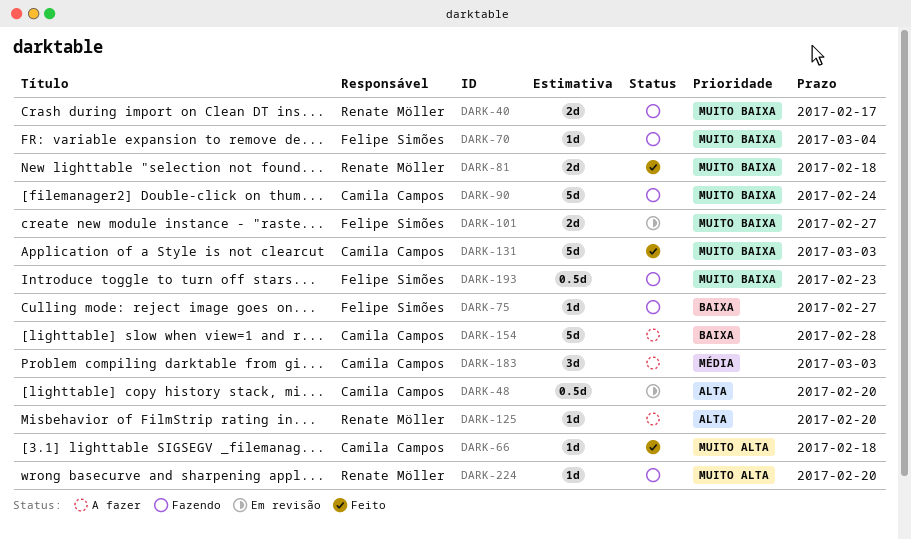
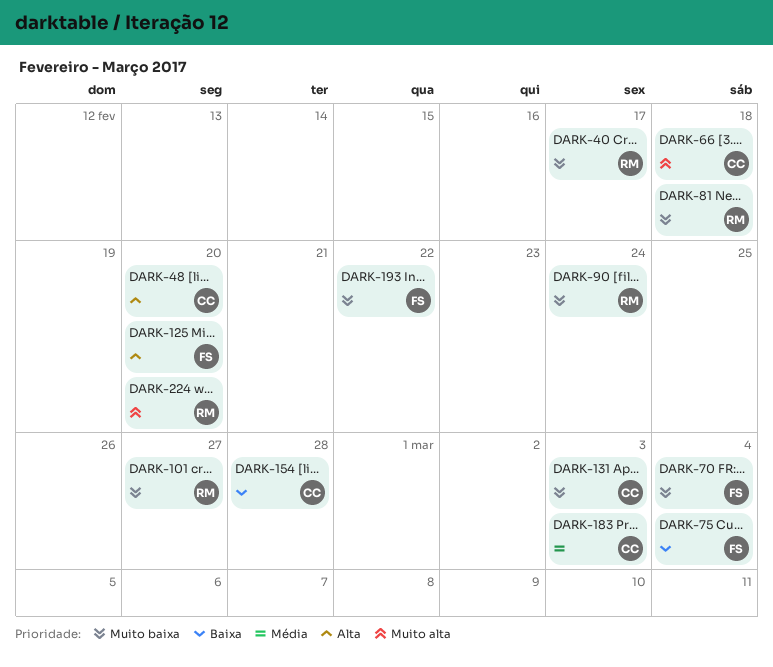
DARK-75, due: Feb 27 -> Mar 4
DARK-90, owner: Camila Campos -> Renate Möller
DARK-101, owner: Felipe Simões -> Renate Möller
DARK-125, owner: Renate Möller -> Felipe Simões
DARK-193, due: Feb 23 -> Feb 22

